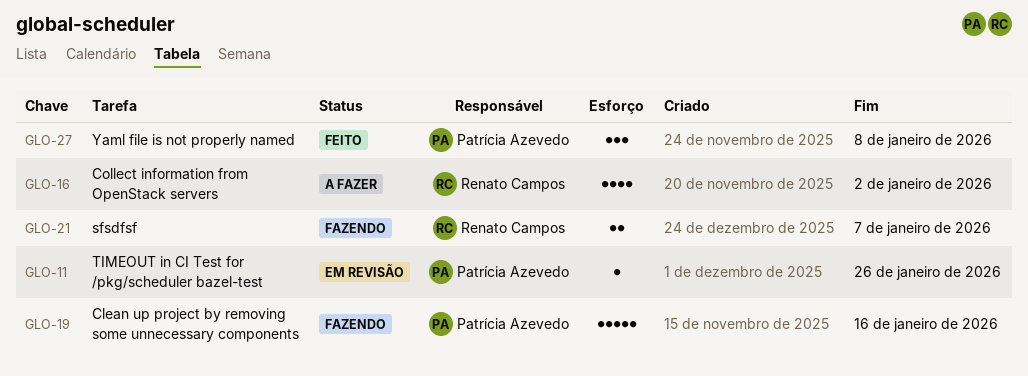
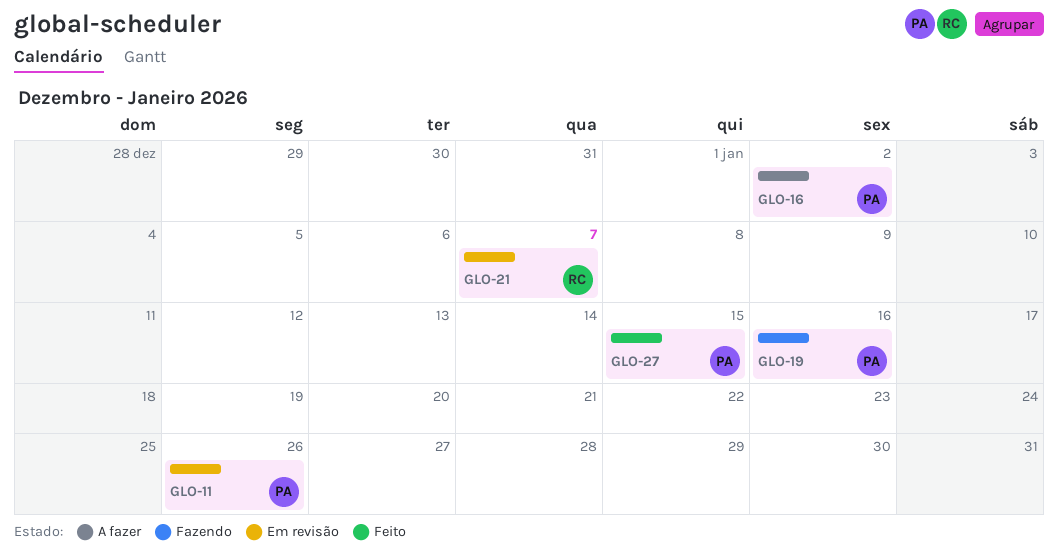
GLO-16, owner: Renato Campos -> Patrícia Azevedo
GLO-21, status: Fazendo -> Em revisão
GLO-27, due: Jan 8 -> Jan 15

